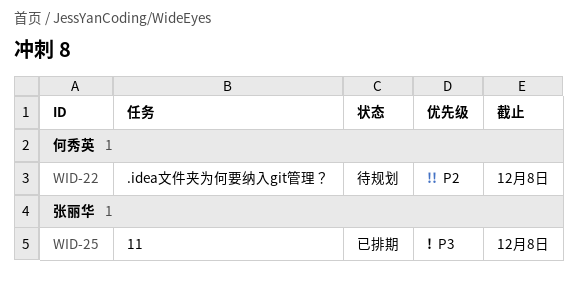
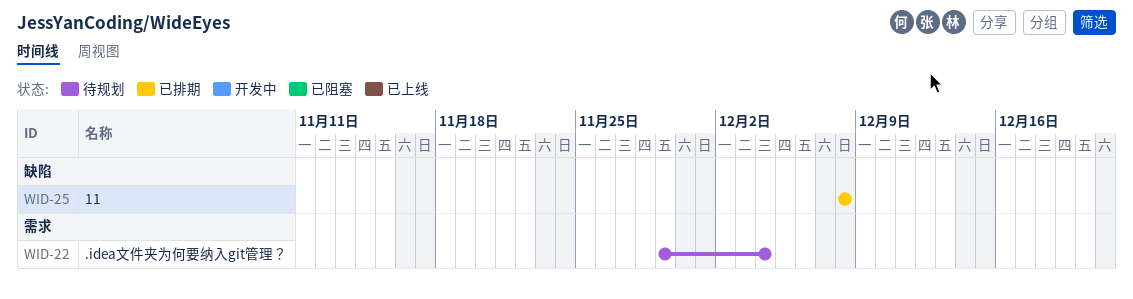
WID-22, due: Dec 8 -> Dec 4

